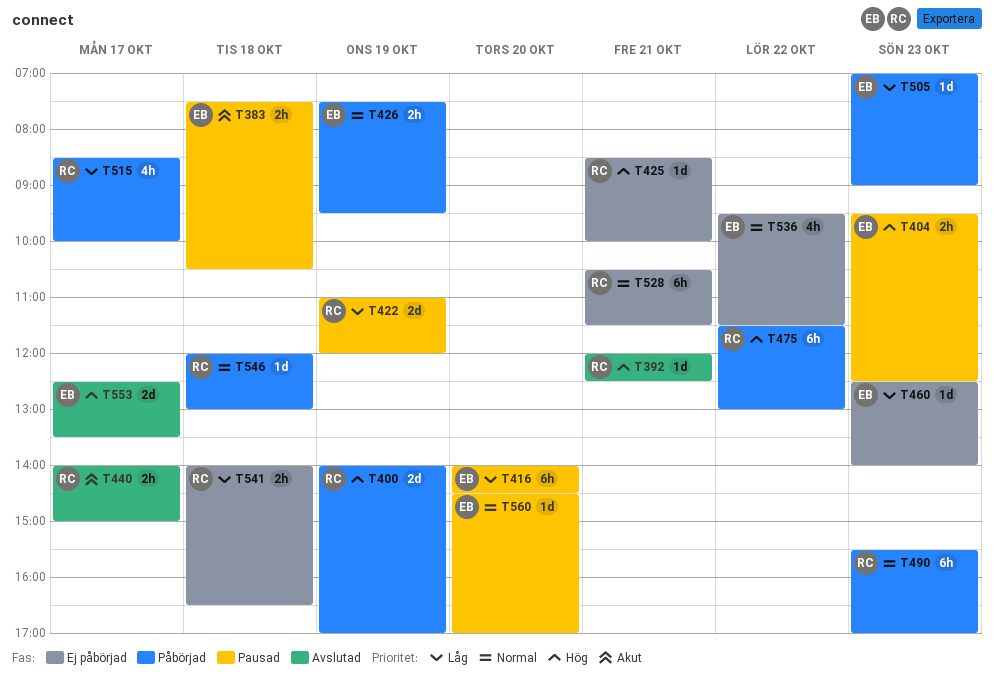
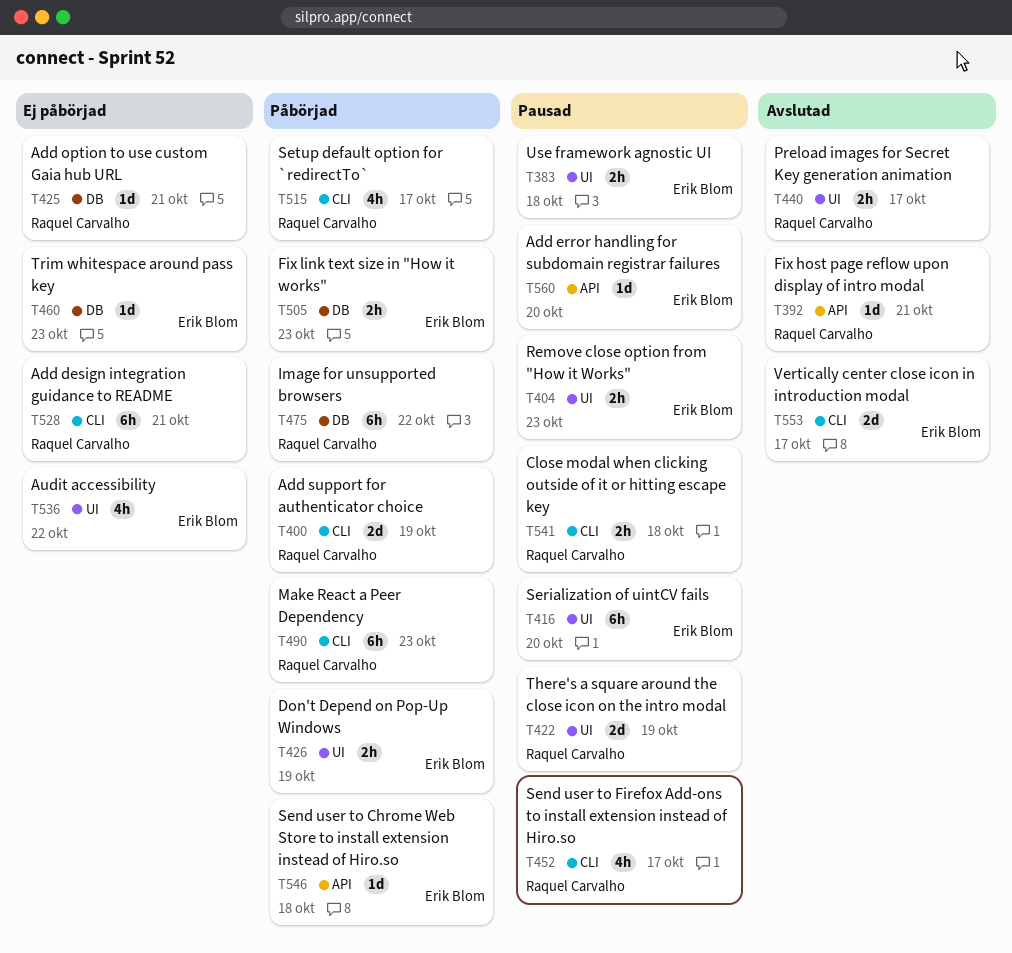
T452: none -> present
T505, estimate: 1d -> 2h
T541, status: Ej påbörjad -> Pausad
T546, owner: Raquel Carvalho -> Erik Blom

